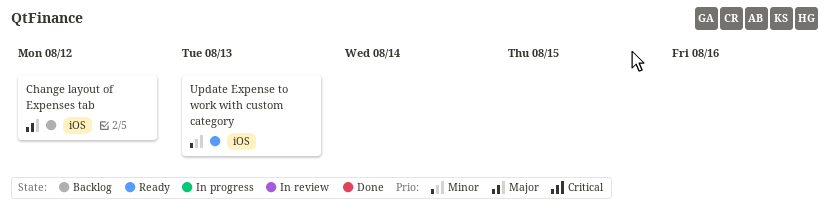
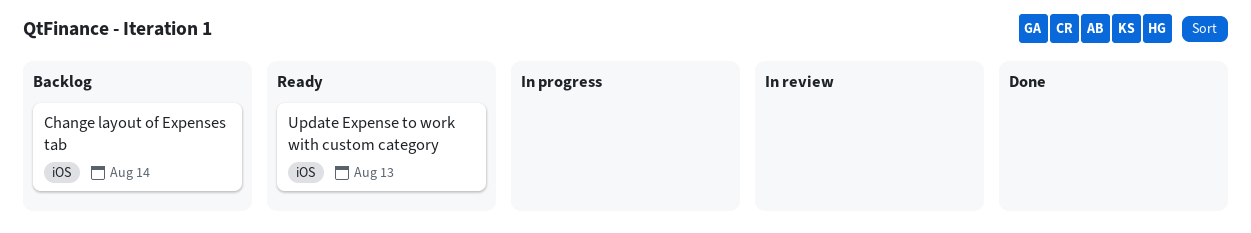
Change layout of Expenses tab, due: Aug 12 -> Aug 14

